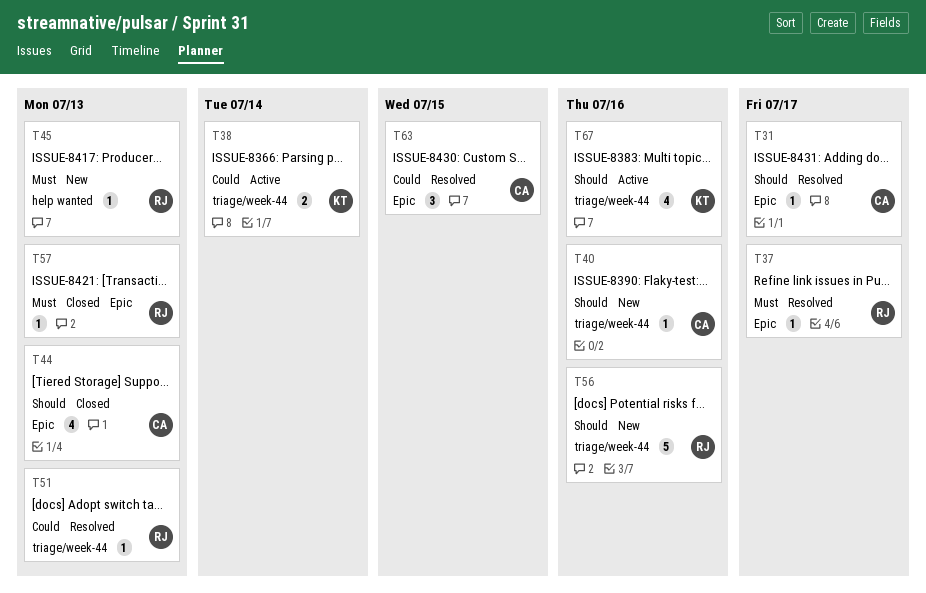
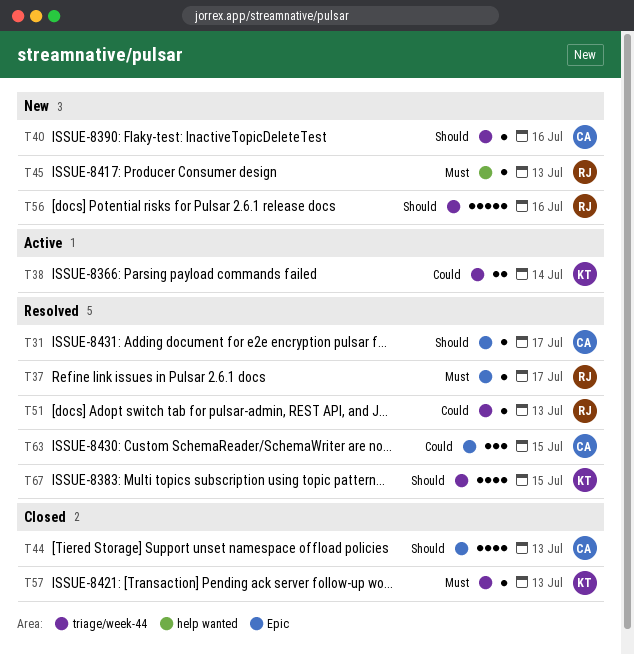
T57, owner: RJ -> KT
T57, label: Epic -> triage/week-44
T67, status: Active -> Resolved
T67, due: Jul 16 -> Jul 15

